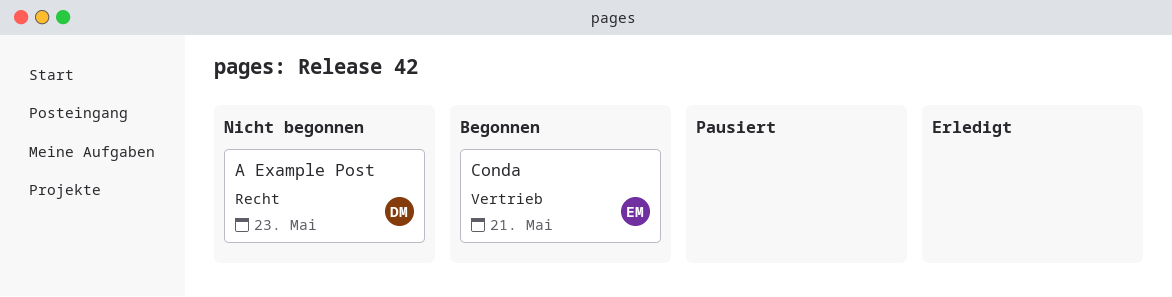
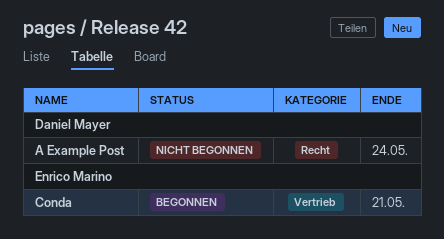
A Example Post, due: May 23 -> May 24

